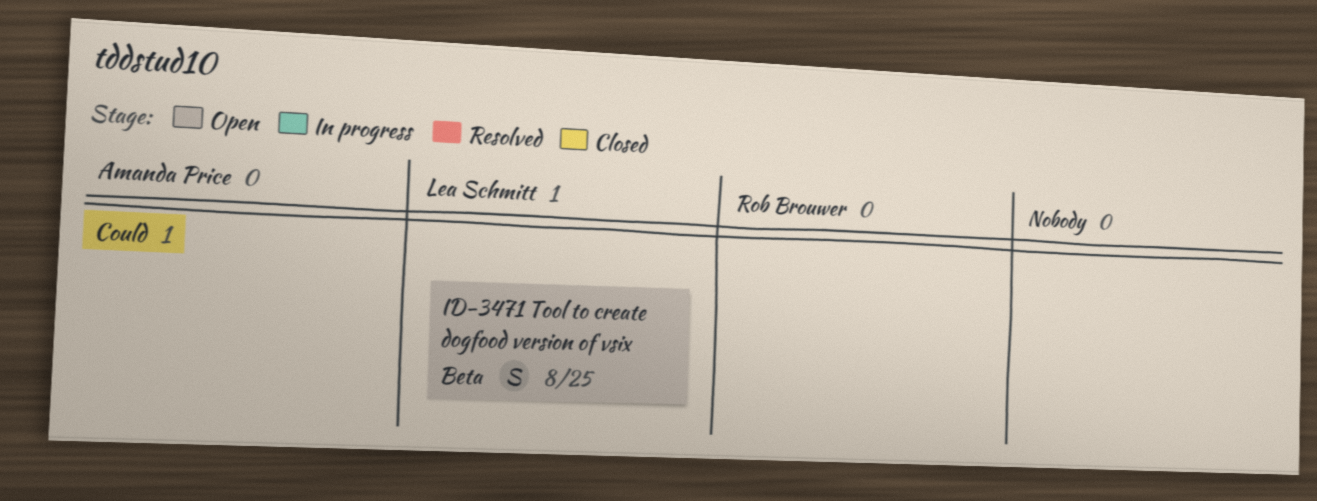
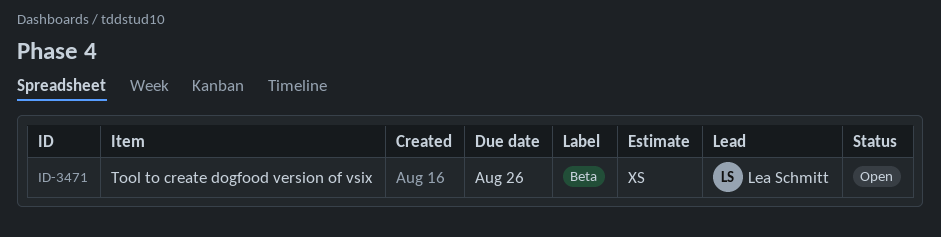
ID-3471, estimate: S -> XS
ID-3471, due: Aug 25 -> Aug 26

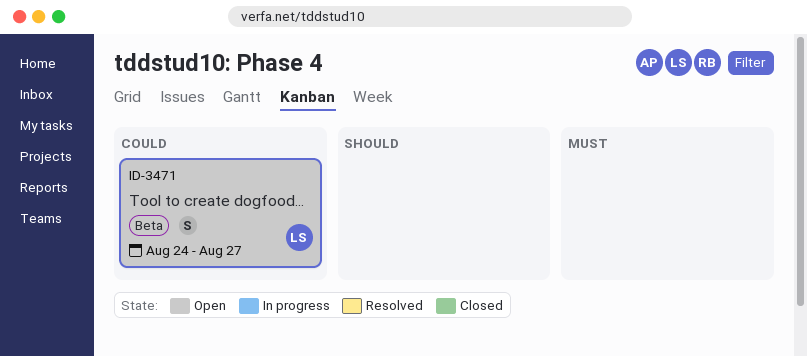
ID-3471, estimate: XS -> S
ID-3471, due: Aug 26 -> Aug 27

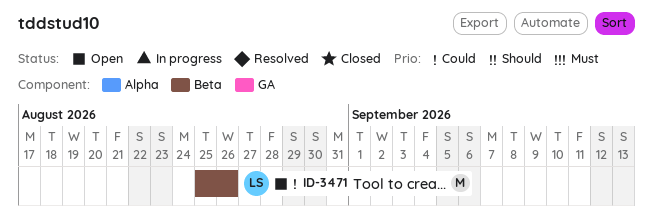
ID-3471, estimate: S -> M
ID-3471, start: Aug 24 -> Aug 25
ID-3471, due: Aug 27 -> Aug 26

